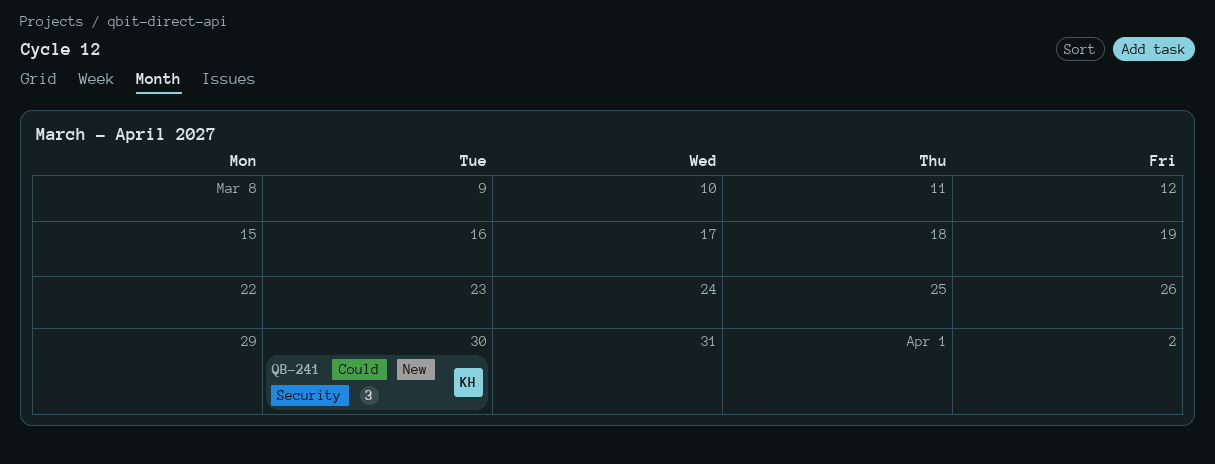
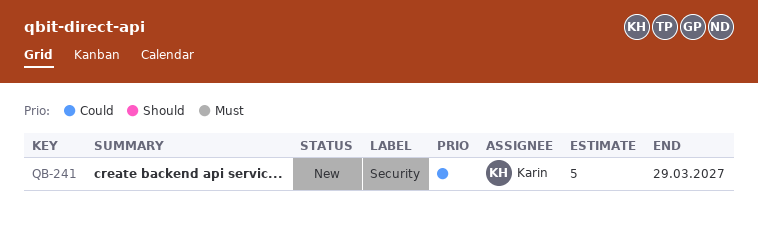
QB-241, estimate: 3 -> 5
QB-241, due: Mar 30 -> Mar 29

